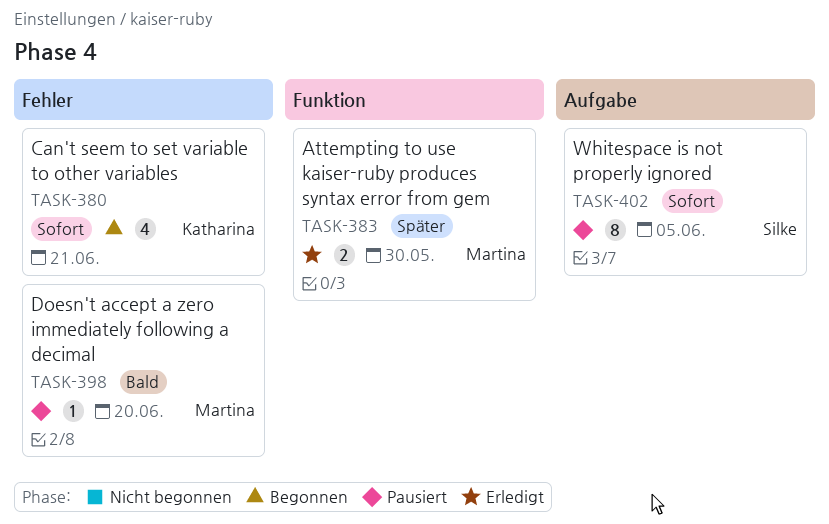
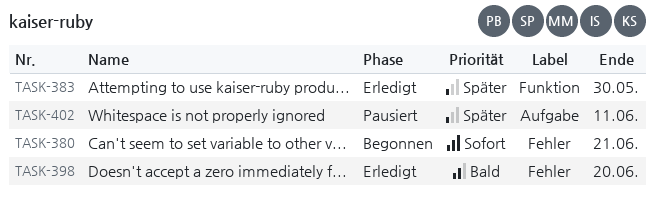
TASK-398, status: Pausiert -> Erledigt
TASK-402, priority: Sofort -> Später
TASK-402, due: Jun 5 -> Jun 11

